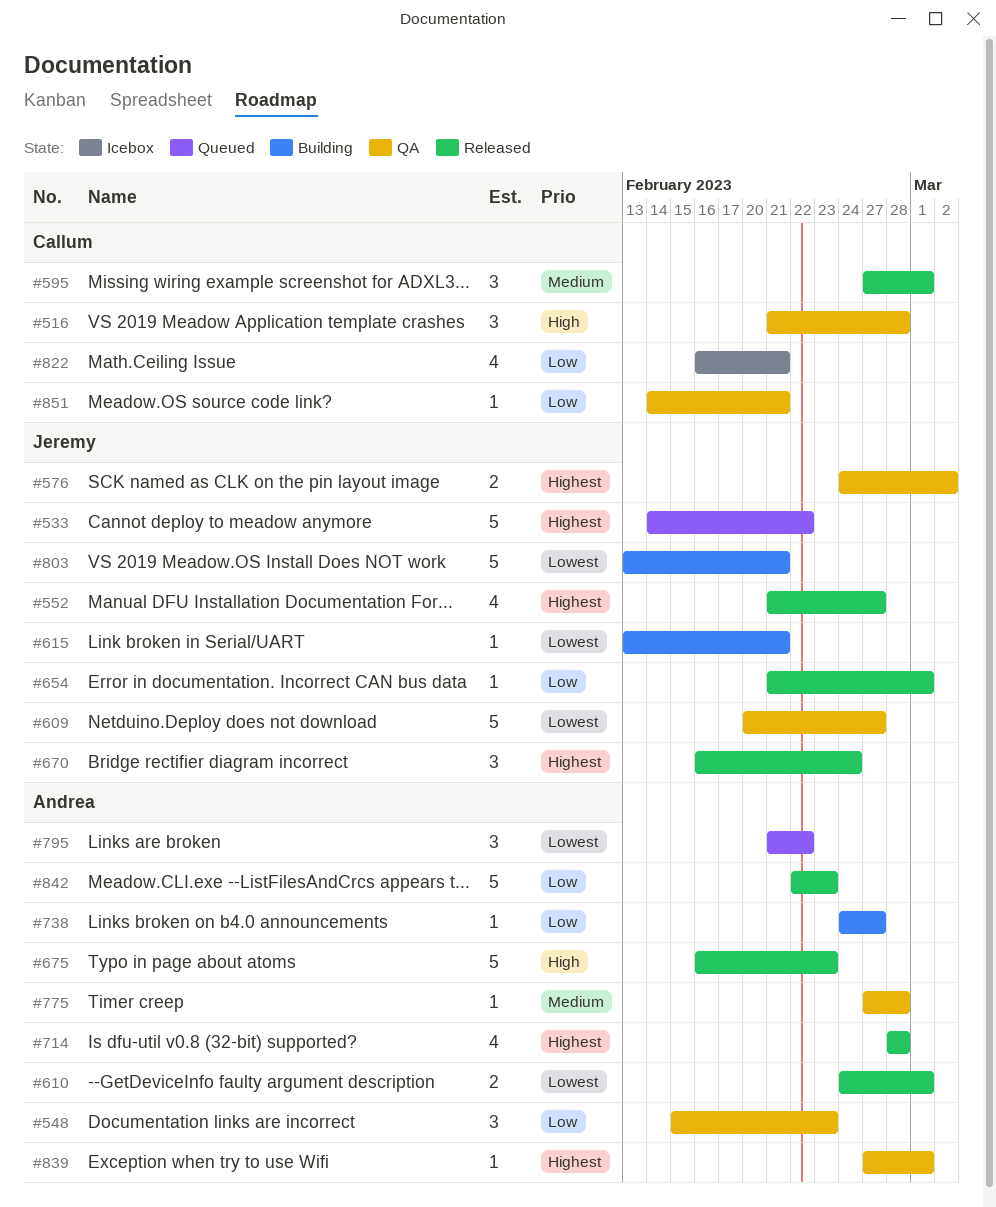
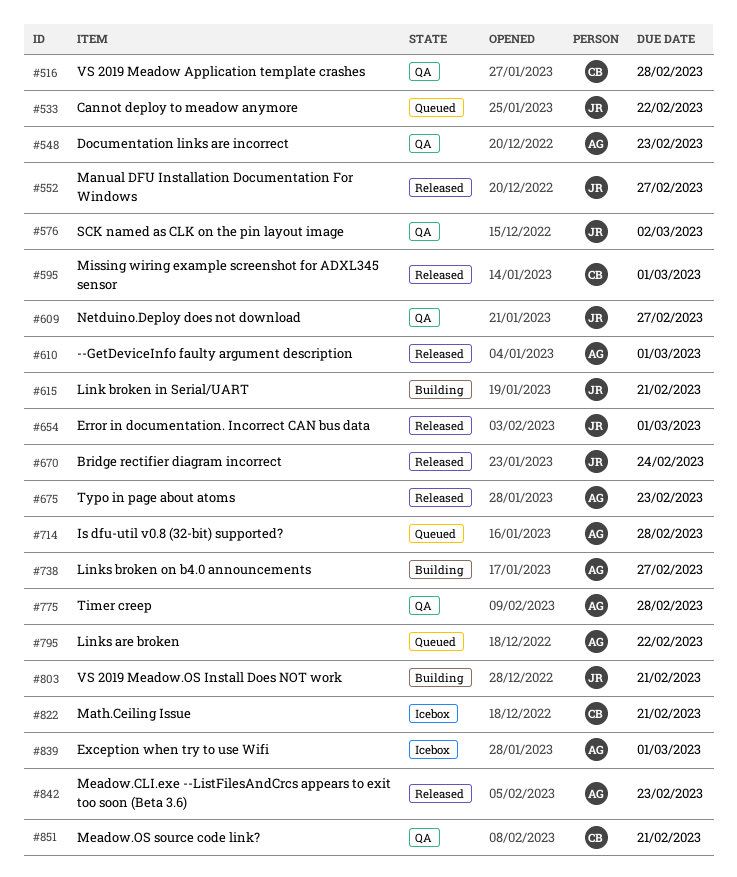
#714, status: Released -> Queued
#839, status: QA -> Icebox

